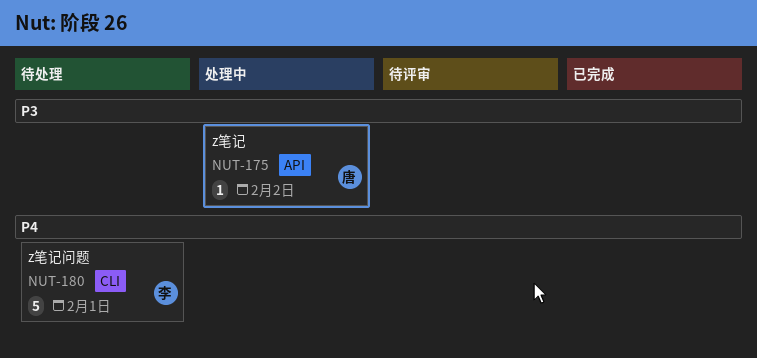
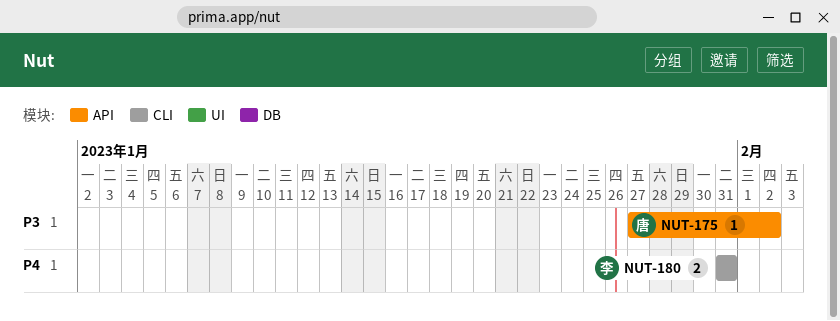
NUT-180, estimate: 5 -> 2
NUT-180, due: Feb 1 -> Jan 31

